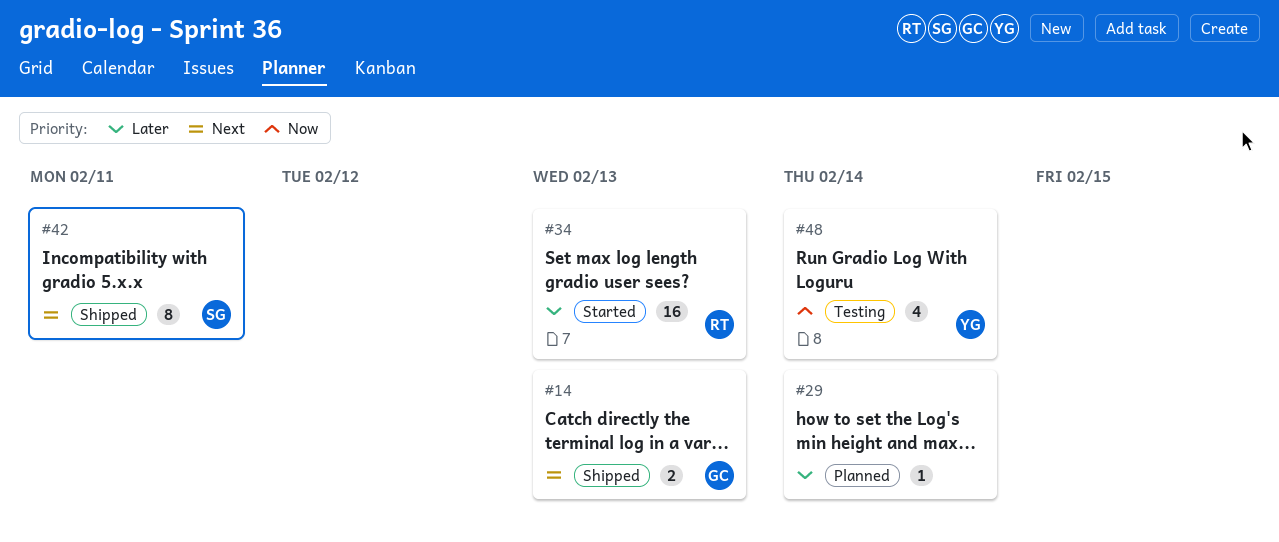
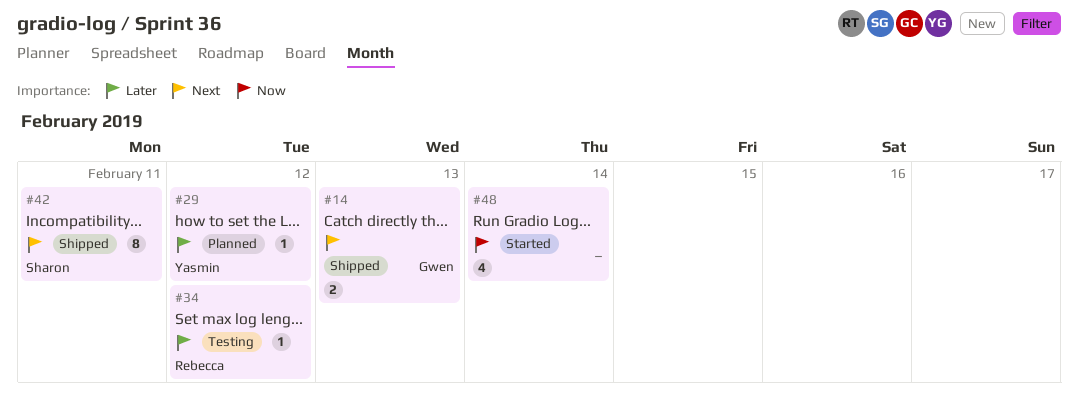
#29, owner: none -> Yasmin
#29, due: Feb 14 -> Feb 12
#34, status: Started -> Testing
#34, estimate: 16 -> 1
#34, due: Feb 13 -> Feb 12
#48, status: Testing -> Started
#48, owner: Yasmin -> none

